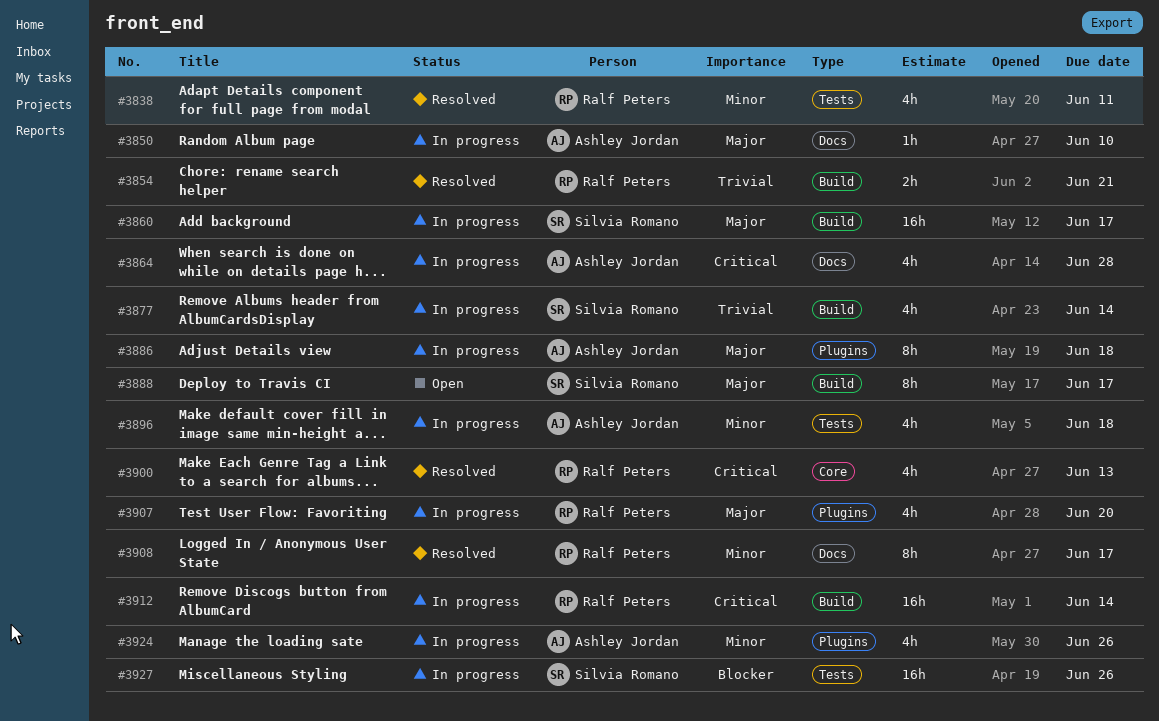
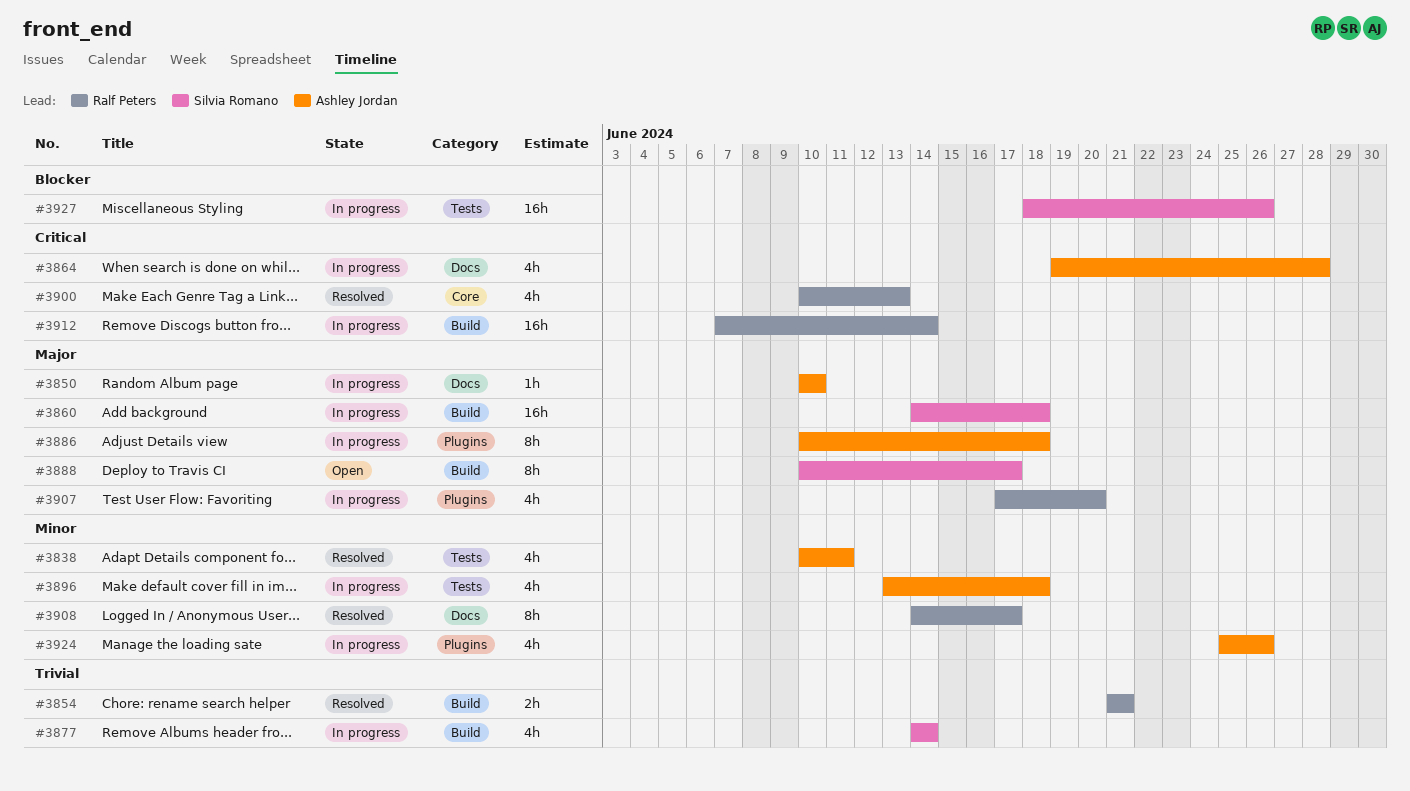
#3838, owner: Ralf Peters -> Ashley Jordan
#3860, due: Jun 17 -> Jun 18

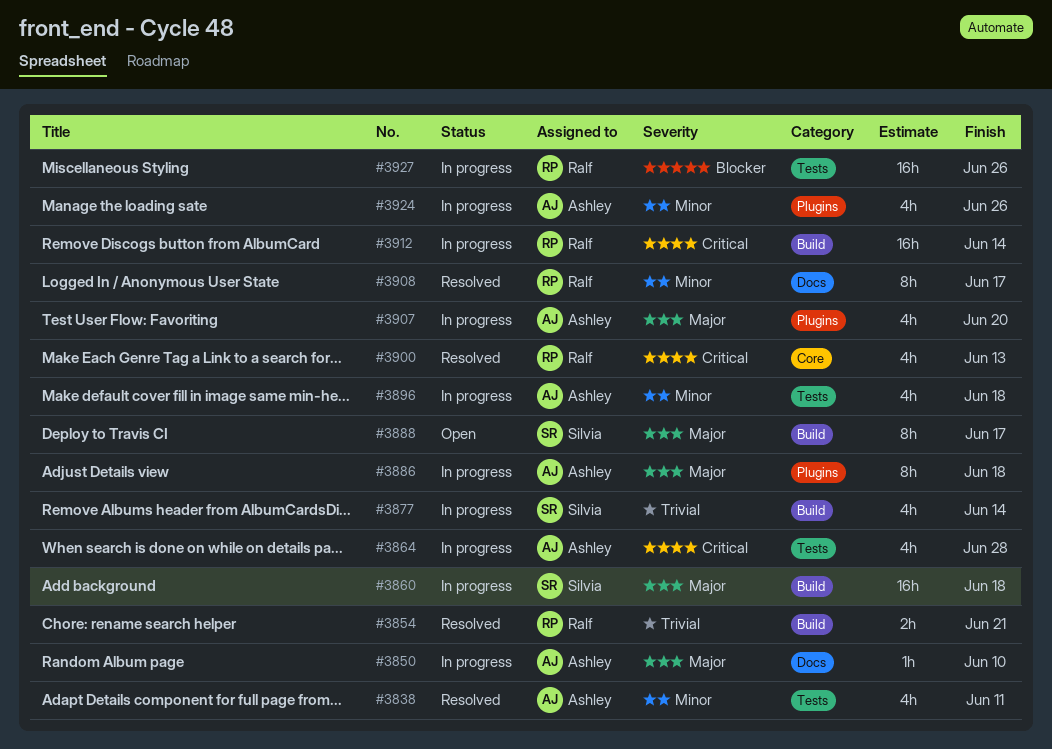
#3864, label: Docs -> Tests
#3907, owner: Ralf Peters -> Ashley Jordan
#3927, owner: Silvia Romano -> Ralf Peters

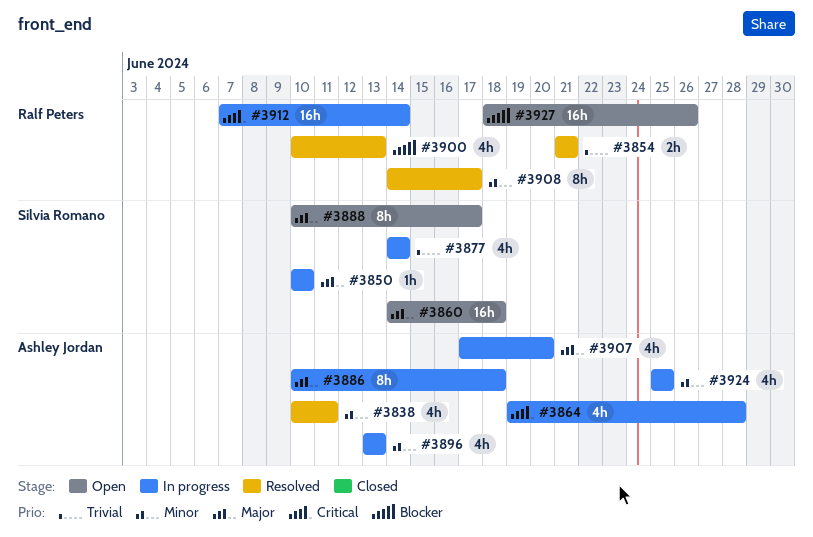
#3850, owner: Ashley Jordan -> Silvia Romano
#3860, status: In progress -> Open
#3896, due: Jun 18 -> Jun 13
#3900, priority: Critical -> Blocker
#3924, due: Jun 26 -> Jun 25
#3927, status: In progress -> Open

